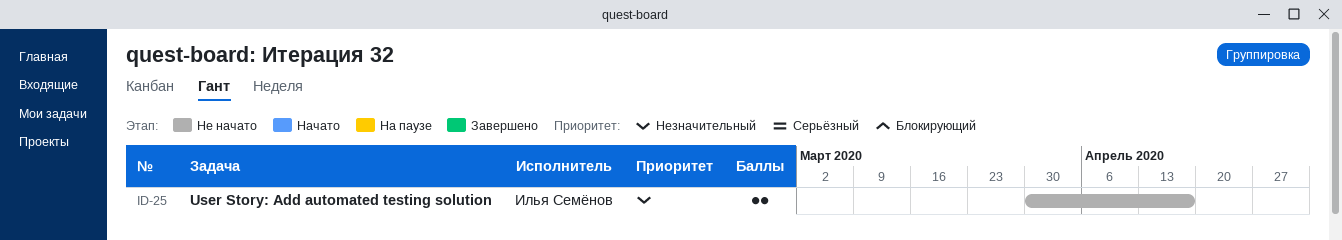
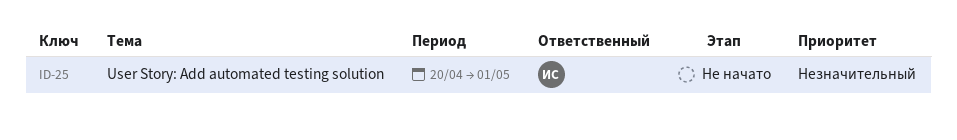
ID-25, start: Mar 30 -> Apr 20
ID-25, due: Apr 17 -> May 1

